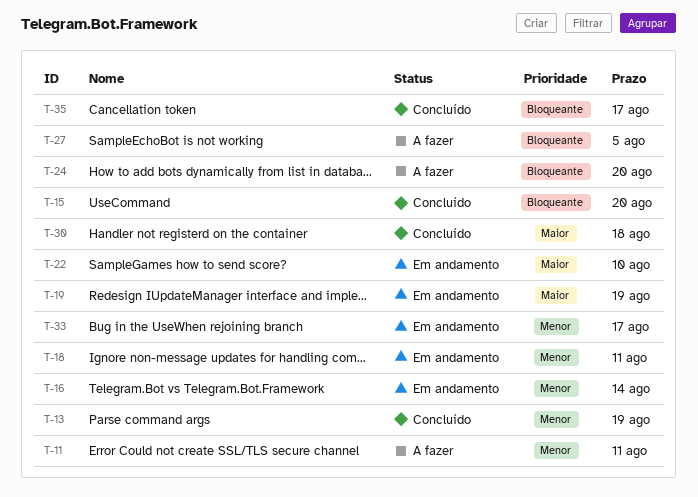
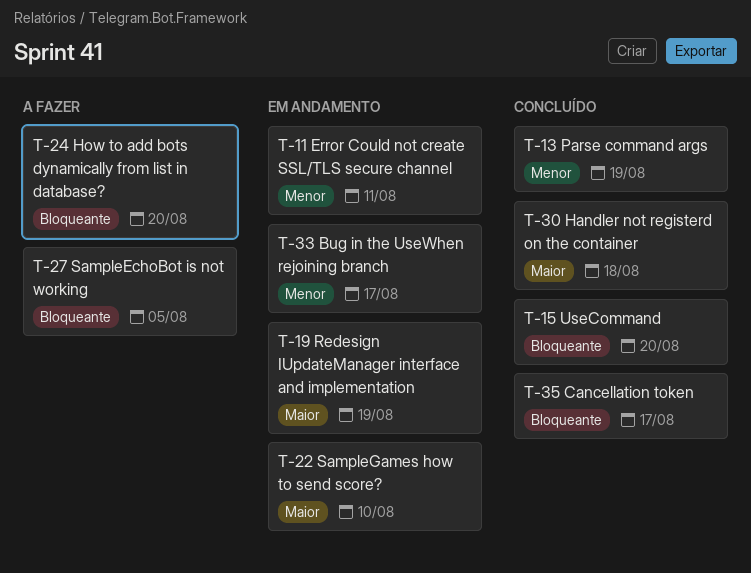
T-11, status: A fazer -> Em andamento
T-16: present -> none
T-18: present -> none

